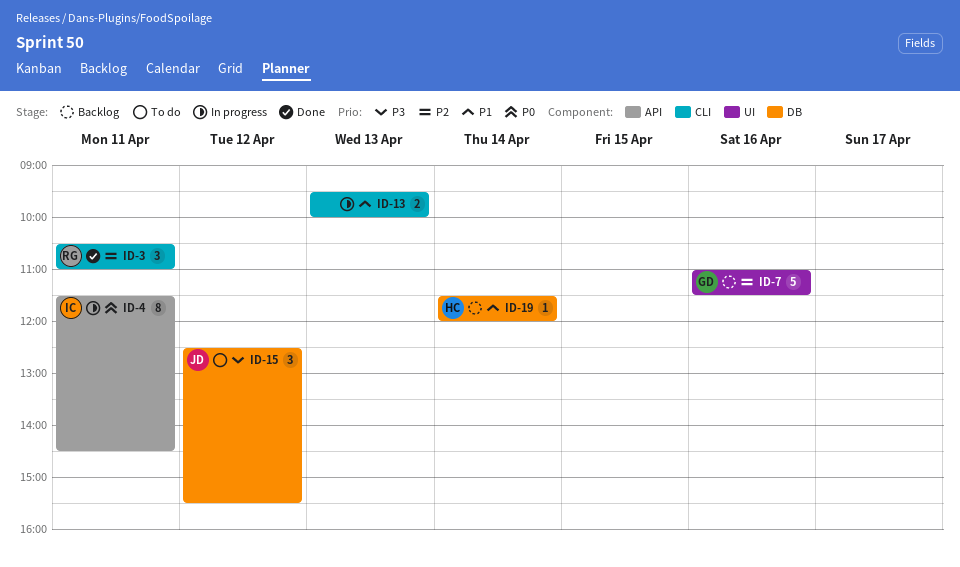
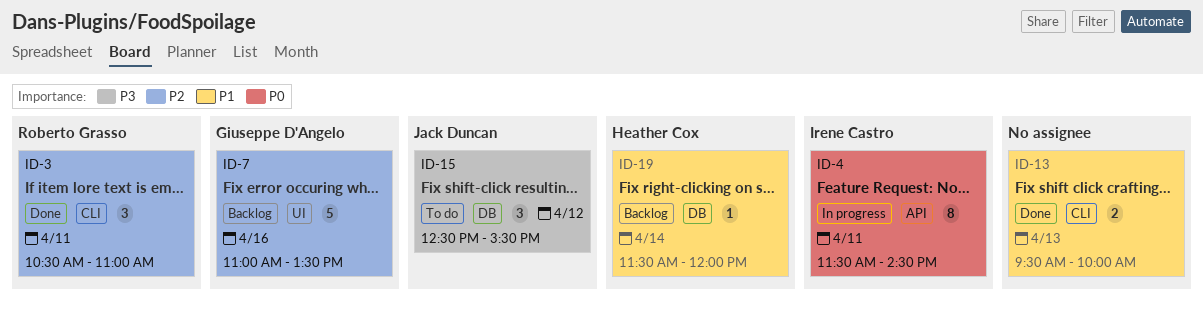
ID-7, ends: 11:30 -> 13:30
ID-13, status: In progress -> Done

